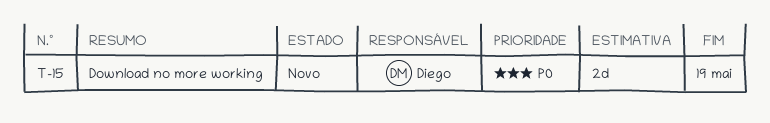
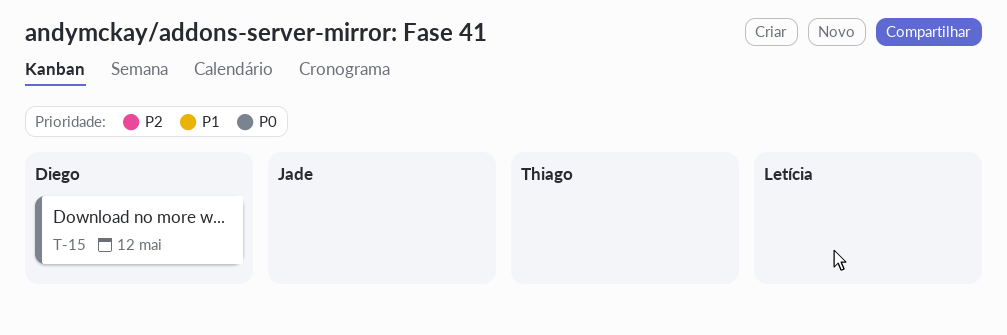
T-15, due: May 19 -> May 12

